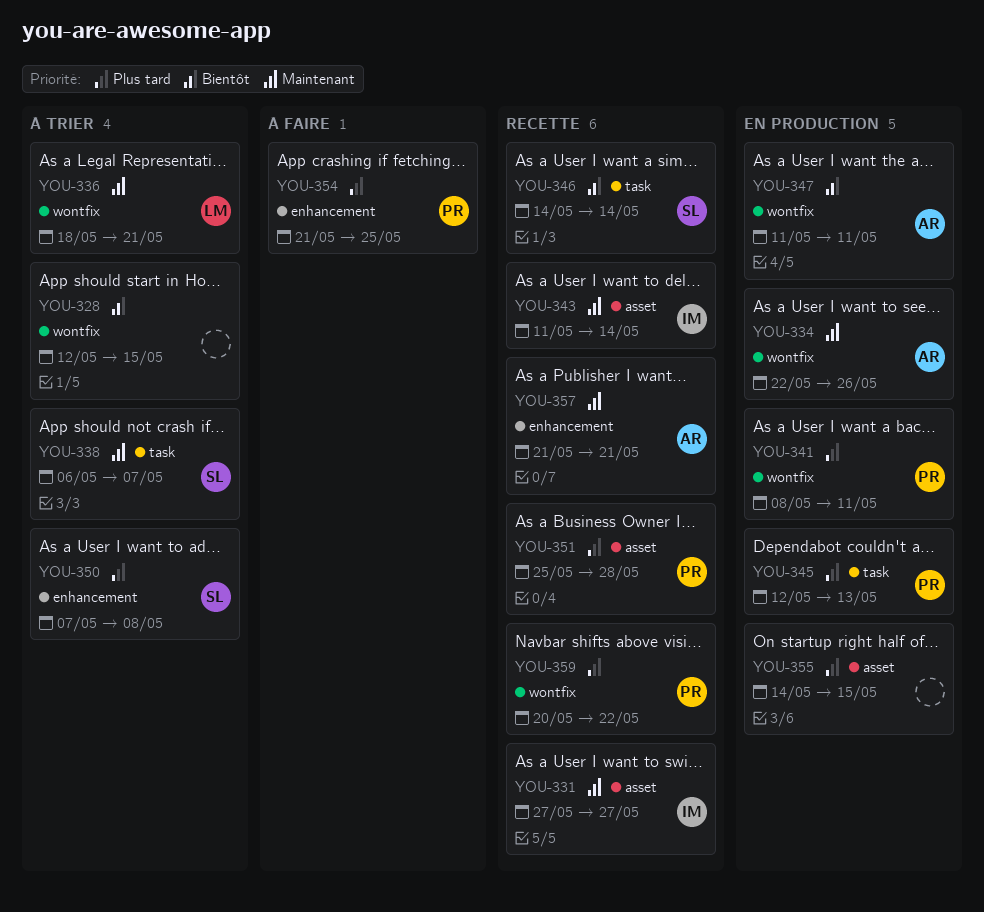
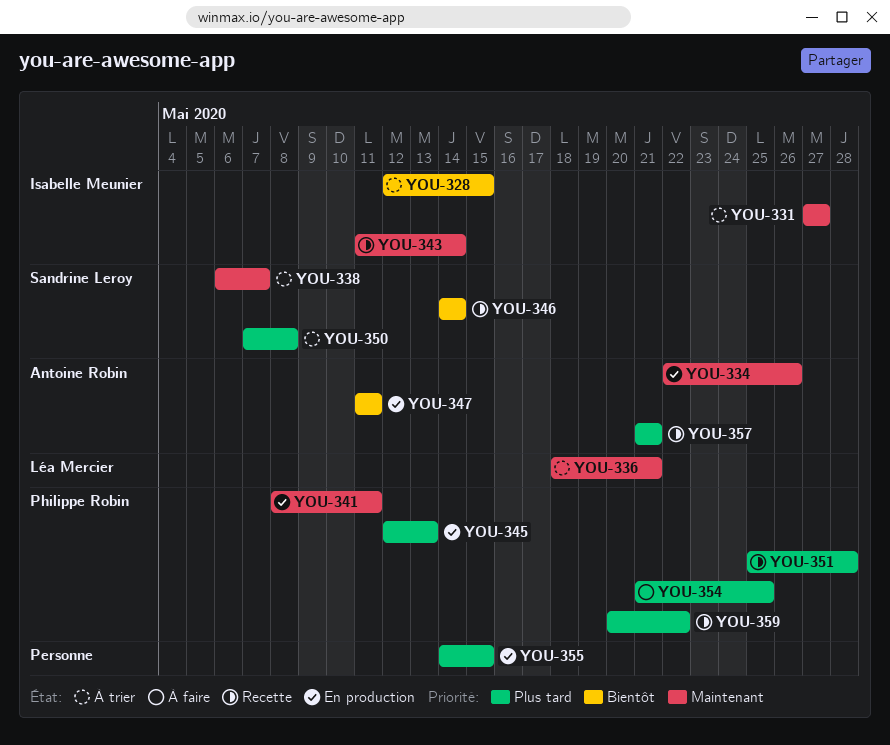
YOU-328, owner: none -> Isabelle Meunier
YOU-331, status: Recette -> À trier
YOU-341, priority: Plus tard -> Maintenant
YOU-357, priority: Maintenant -> Plus tard

